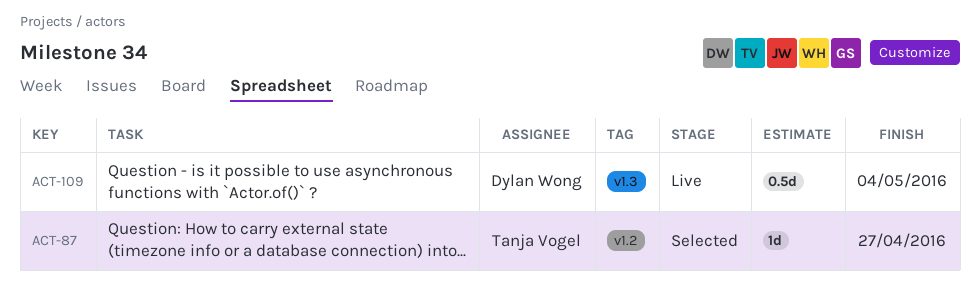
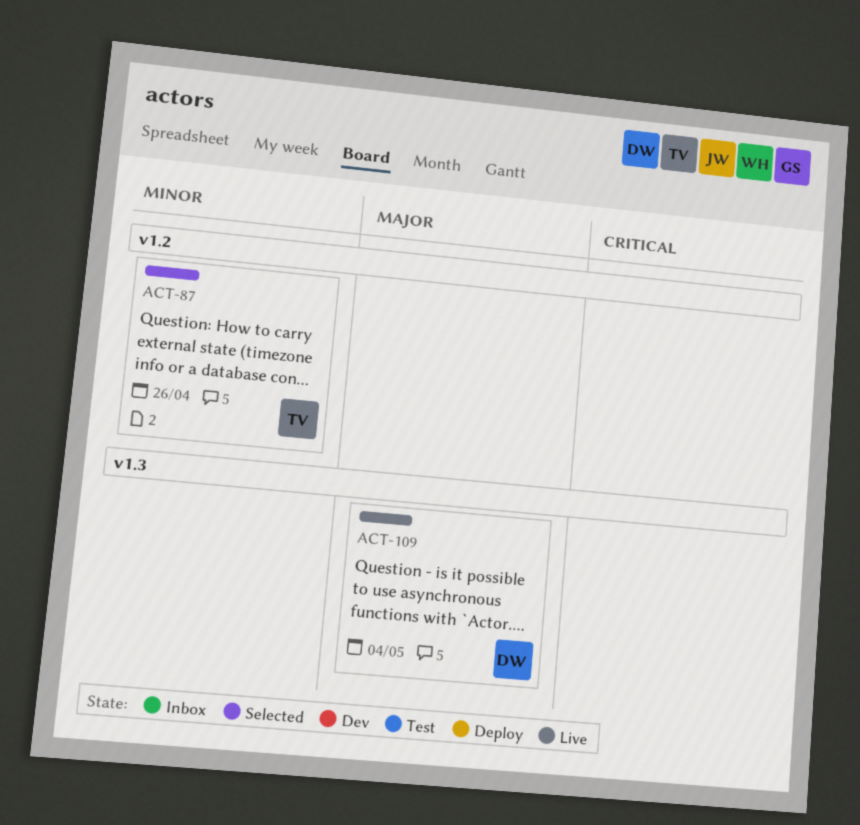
ACT-87, due: Apr 27 -> Apr 26

